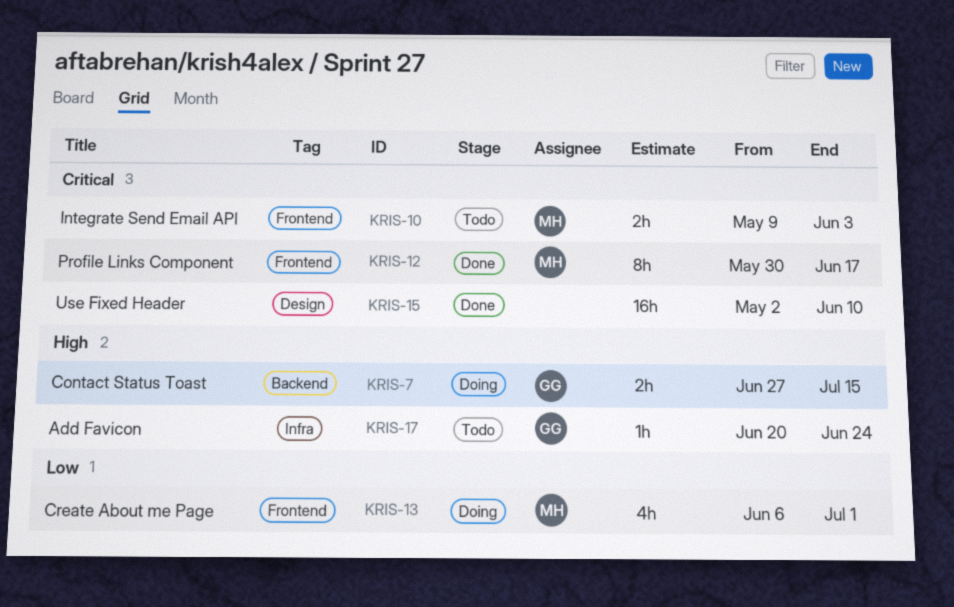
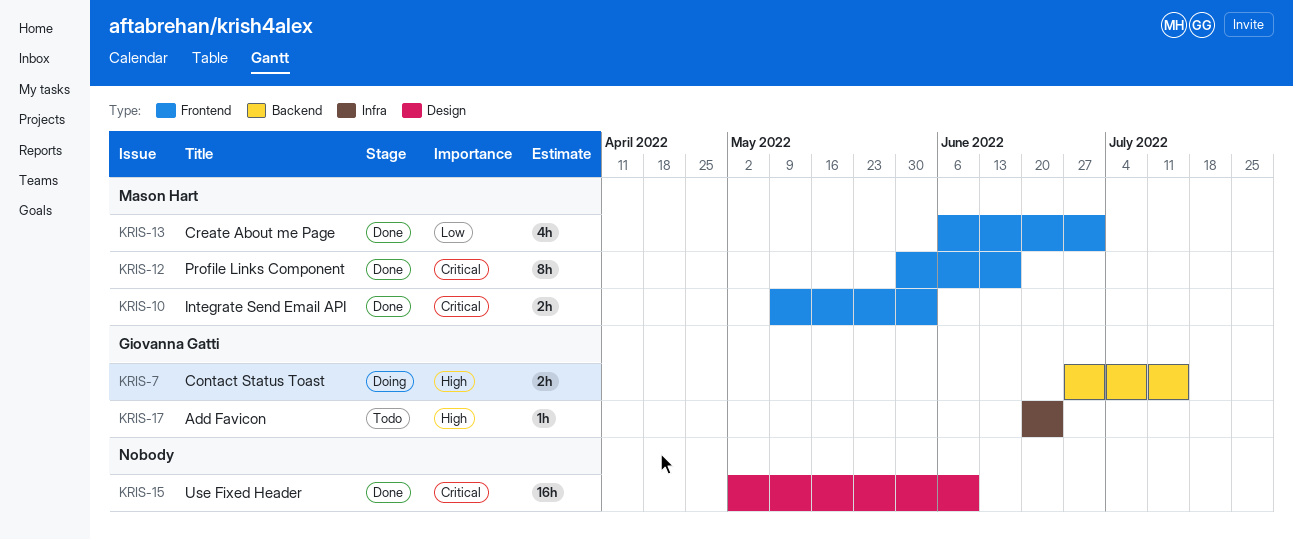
KRIS-10, status: Todo -> Done
KRIS-13, status: Doing -> Done

